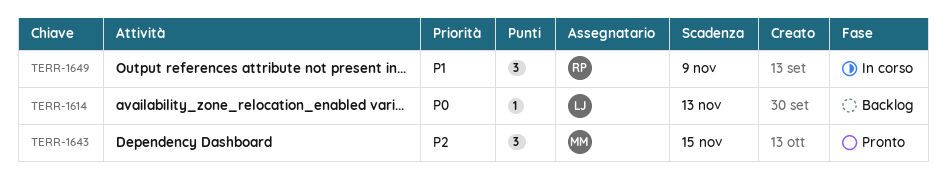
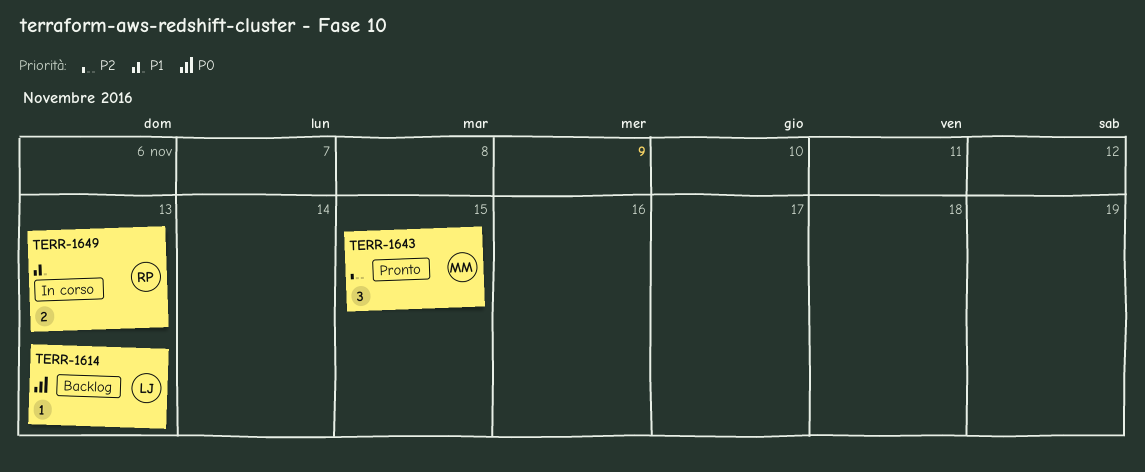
TERR-1649, estimate: 3 -> 2
TERR-1649, due: Nov 9 -> Nov 13

